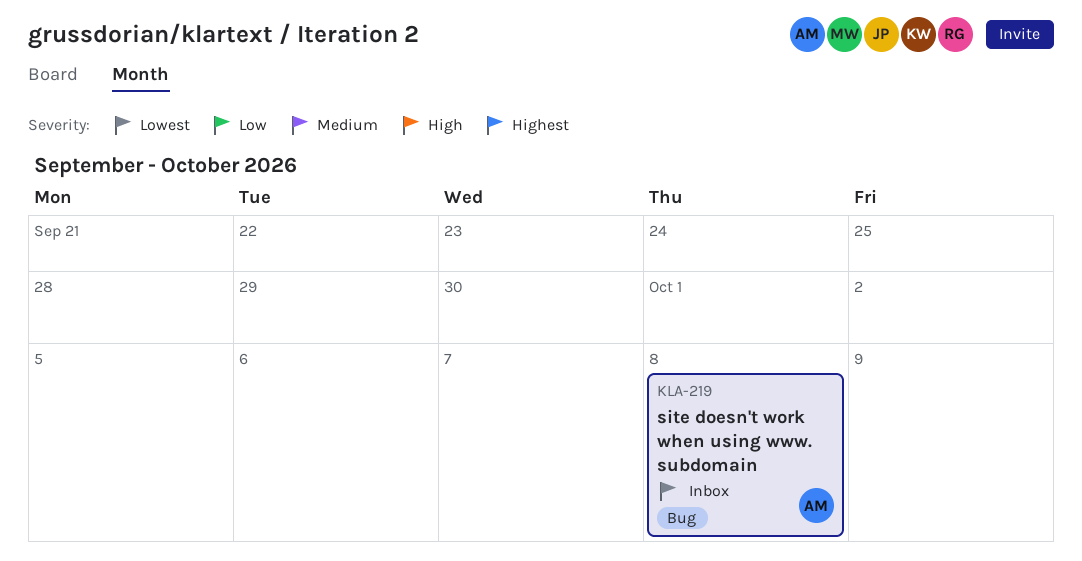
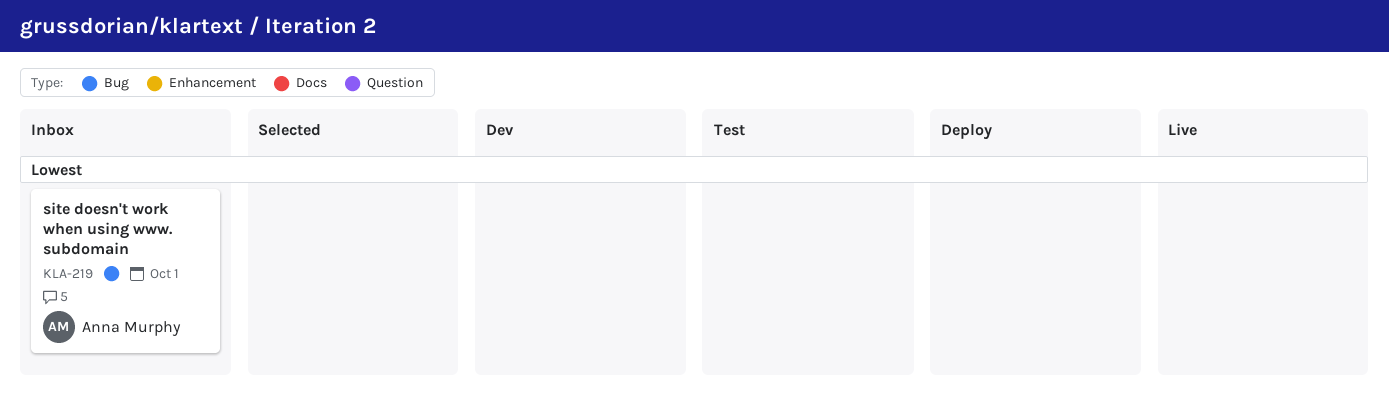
KLA-219, due: Oct 8 -> Oct 1

